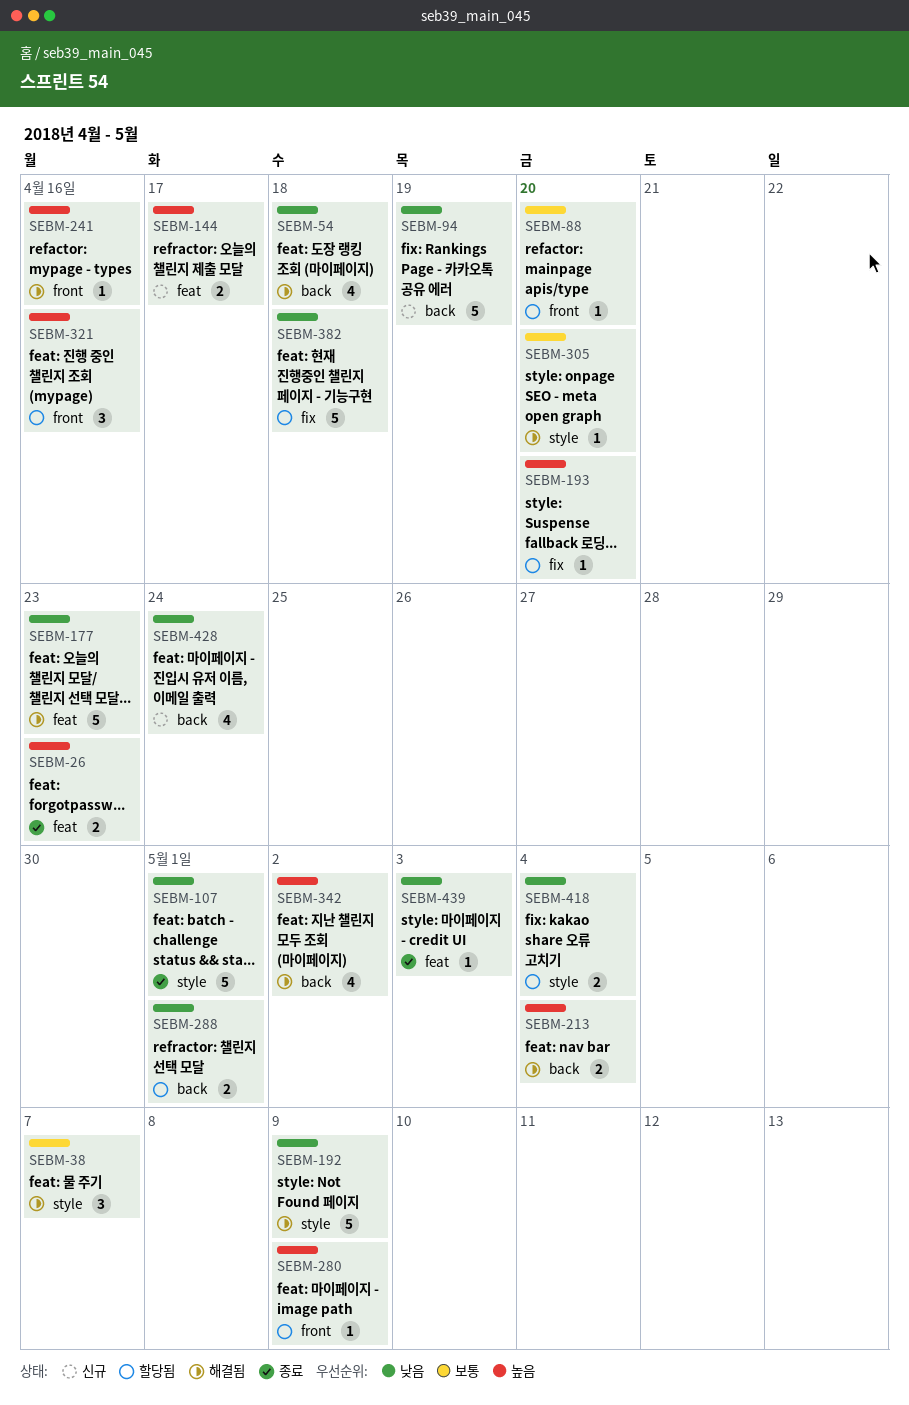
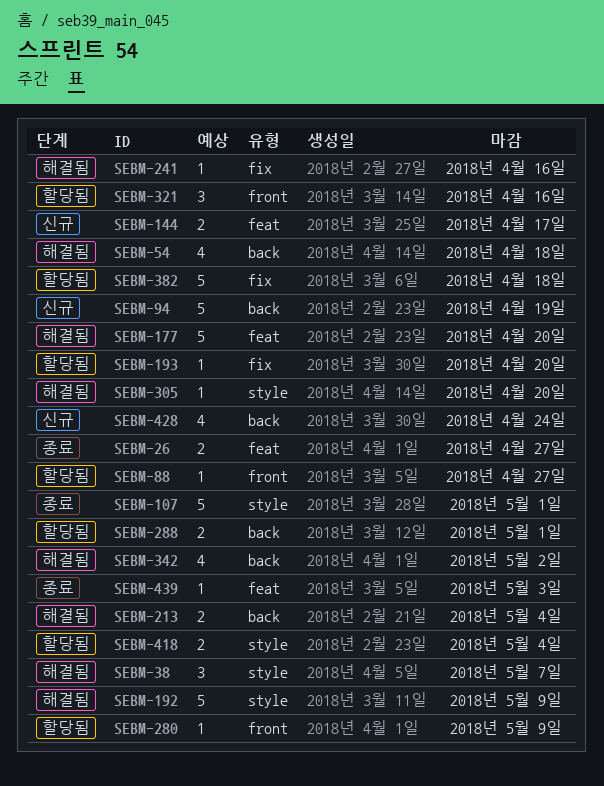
SEBM-26, due: Apr 23 -> Apr 27
SEBM-88, due: Apr 20 -> Apr 27
SEBM-177, due: Apr 23 -> Apr 20
SEBM-241, label: front -> fix

